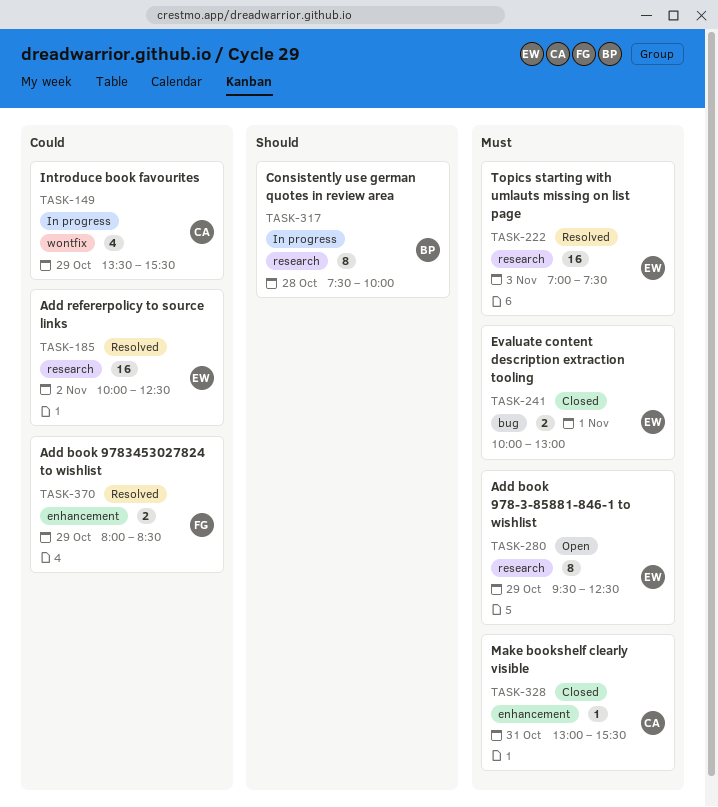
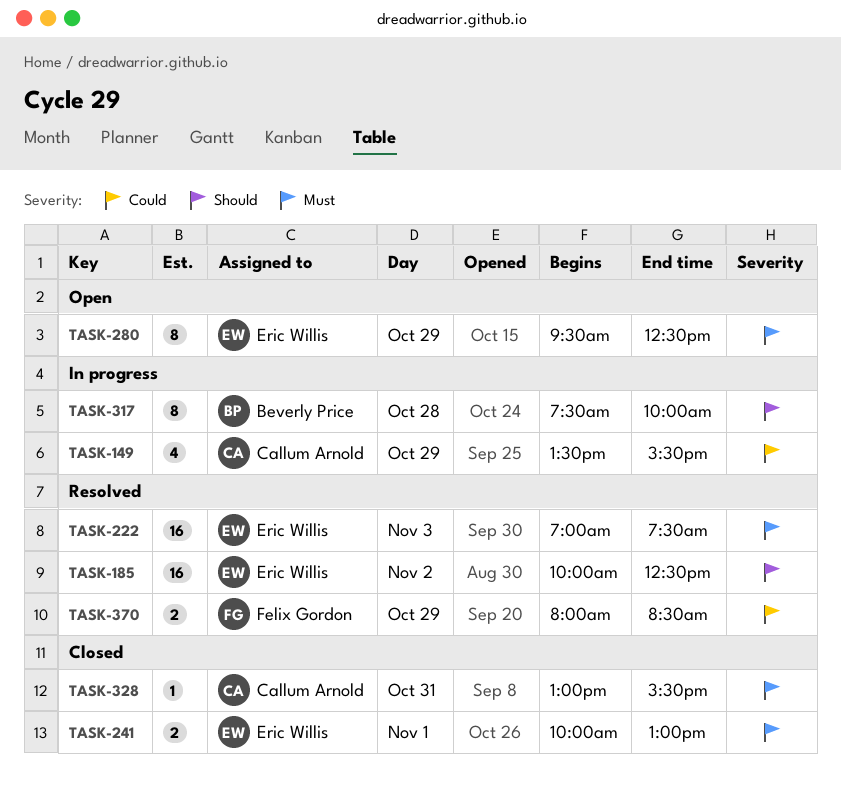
TASK-185, priority: Could -> Should

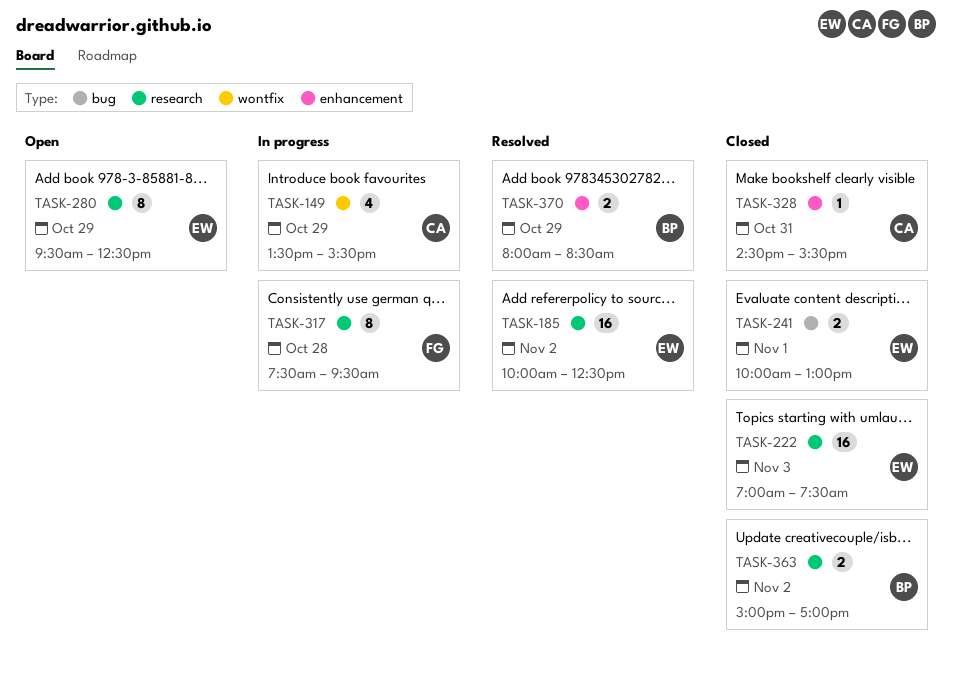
TASK-222, status: Resolved -> Closed
TASK-317, owner: Beverly Price -> Felix Gordon
TASK-317, ends: 10:00 -> 09:30
TASK-328, begins: 13:00 -> 14:30
TASK-363: none -> present
TASK-370, owner: Felix Gordon -> Beverly Price

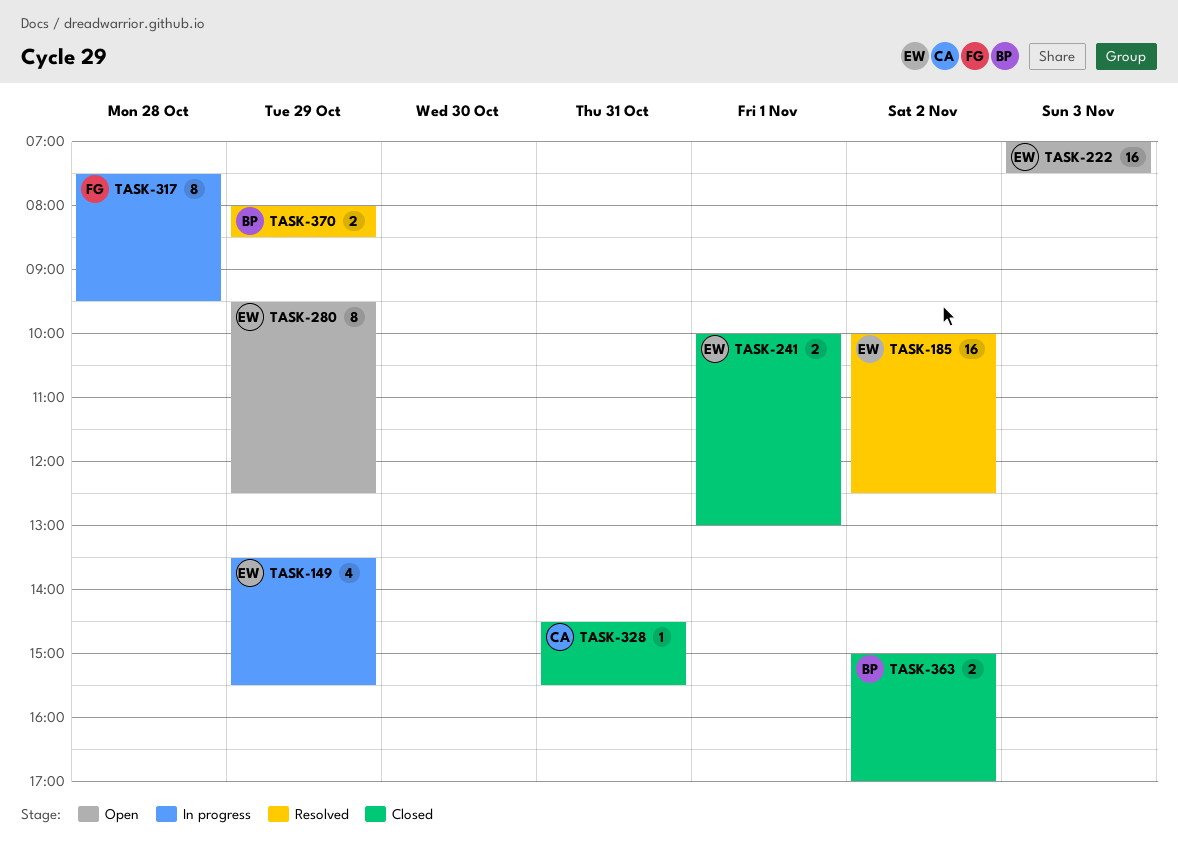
TASK-149, owner: CA -> EW
TASK-222, status: Closed -> Open

